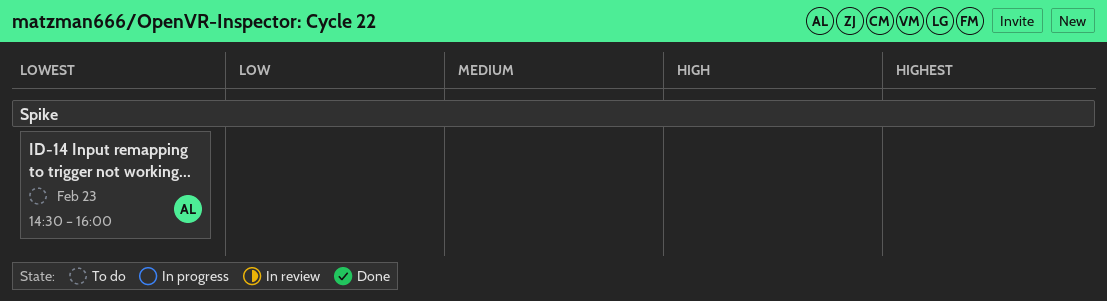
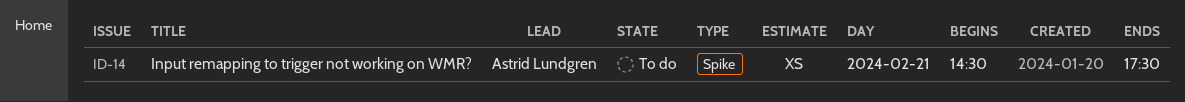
ID-14, day: Feb 23 -> Feb 21
ID-14, ends: 16:00 -> 17:30

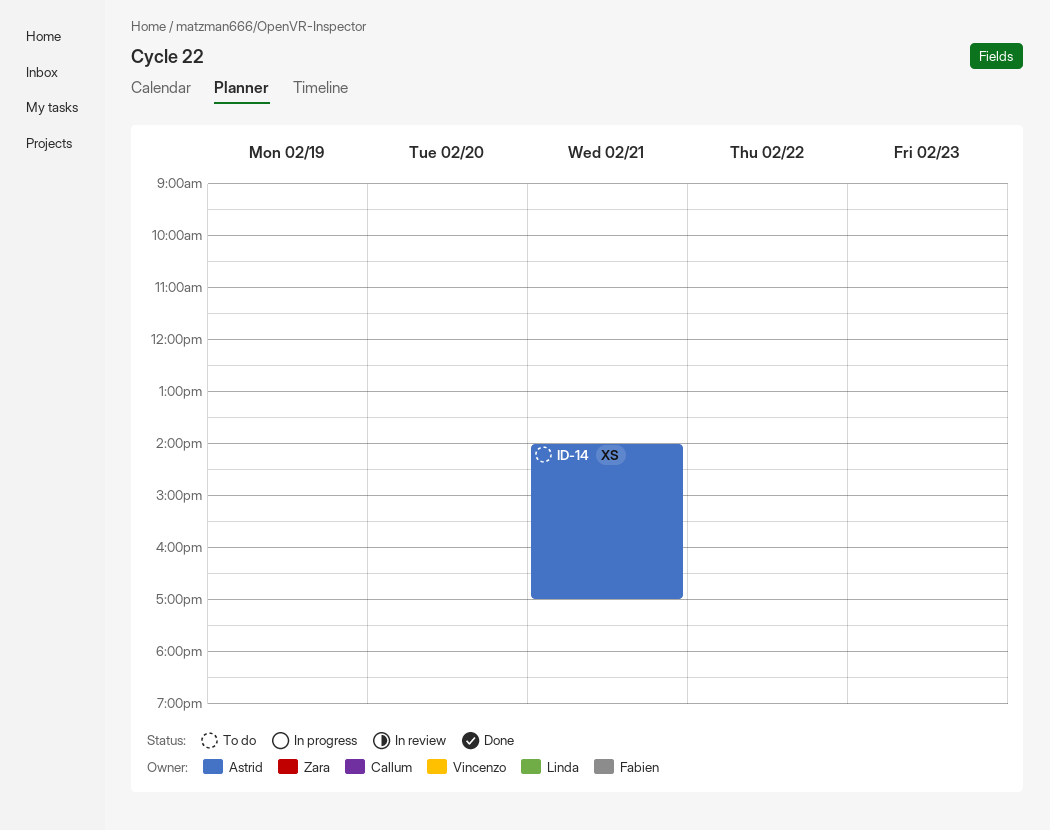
ID-14, begins: 14:30 -> 14:00
ID-14, ends: 17:30 -> 17:00

